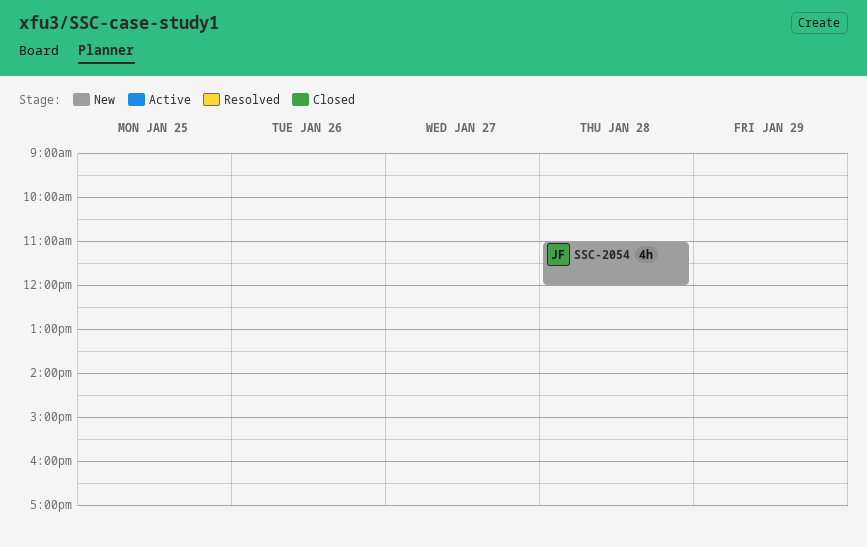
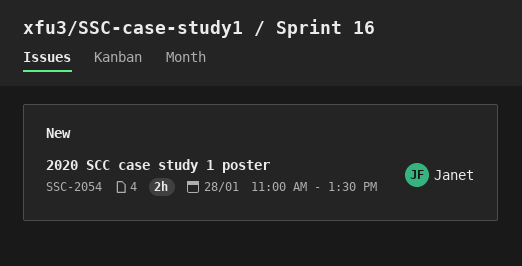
SSC-2054, estimate: 4h -> 2h
SSC-2054, ends: 12:00 -> 13:30

